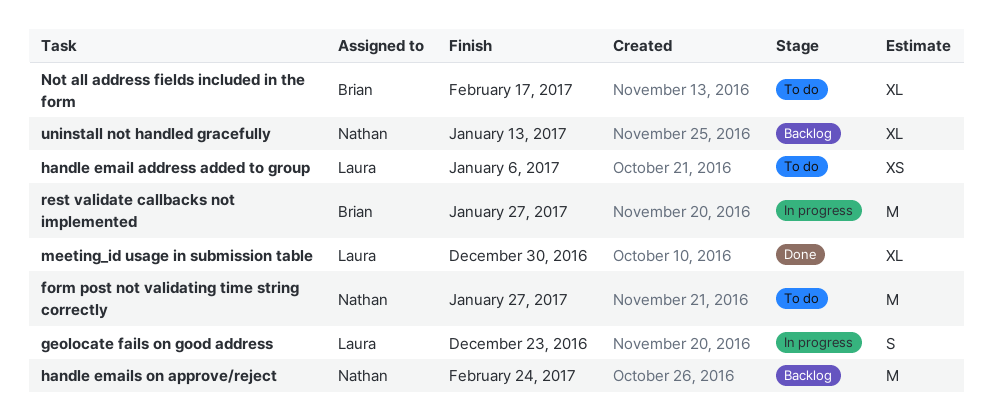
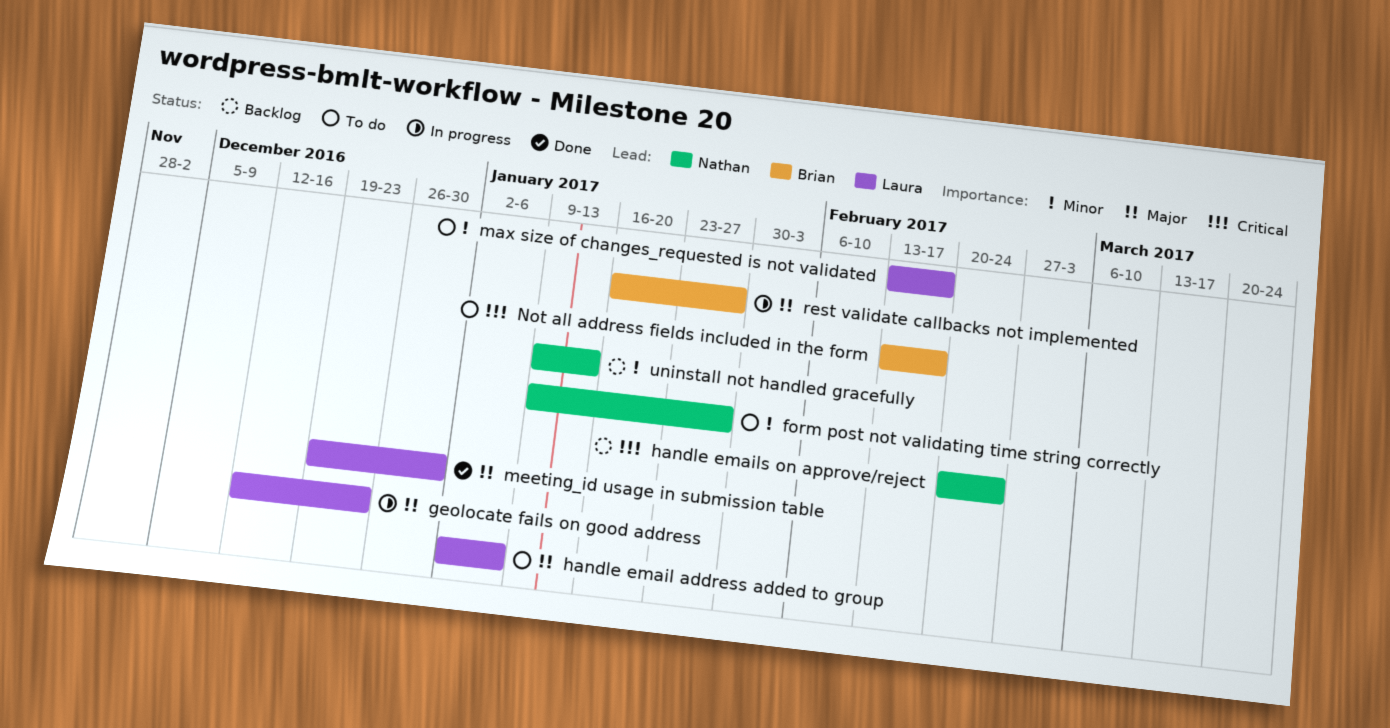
max size of changes_requested is not validated: none -> present

